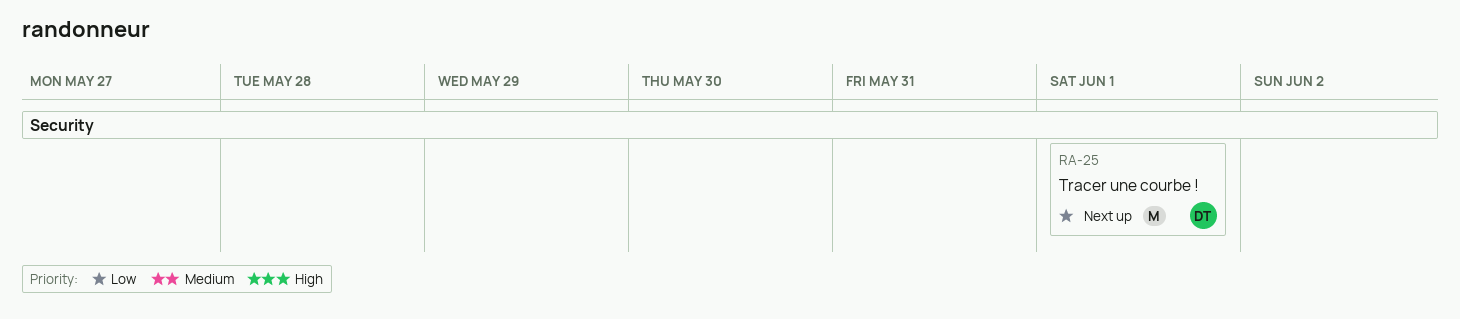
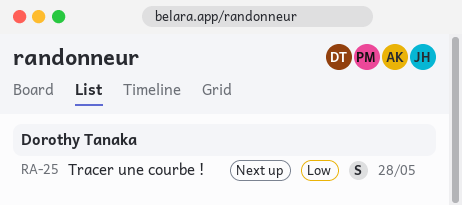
RA-25, estimate: M -> S
RA-25, due: Jun 1 -> May 28

